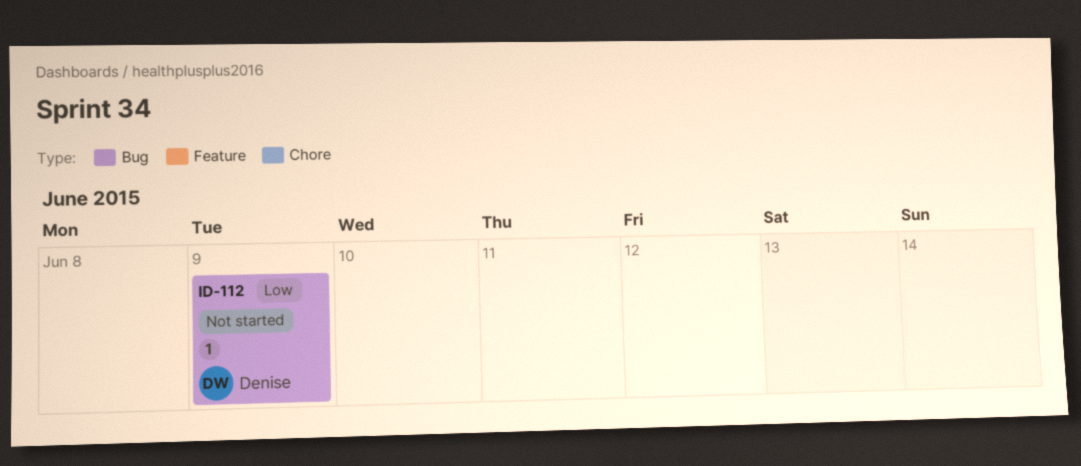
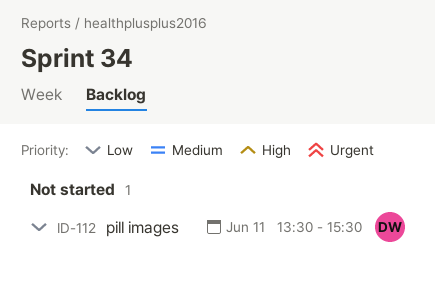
ID-112, day: Jun 9 -> Jun 11

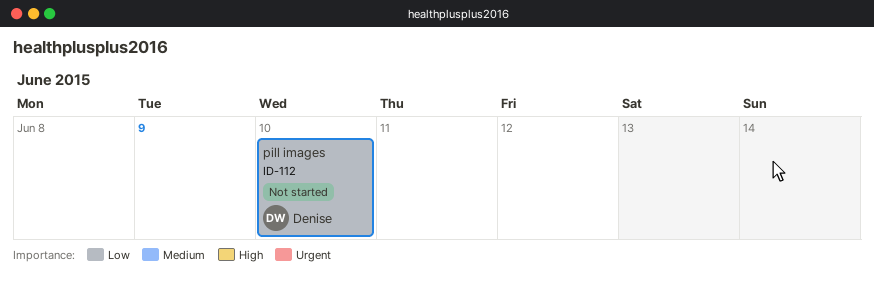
ID-112, day: Jun 11 -> Jun 10

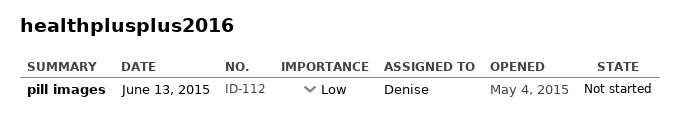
ID-112, day: Jun 10 -> Jun 13

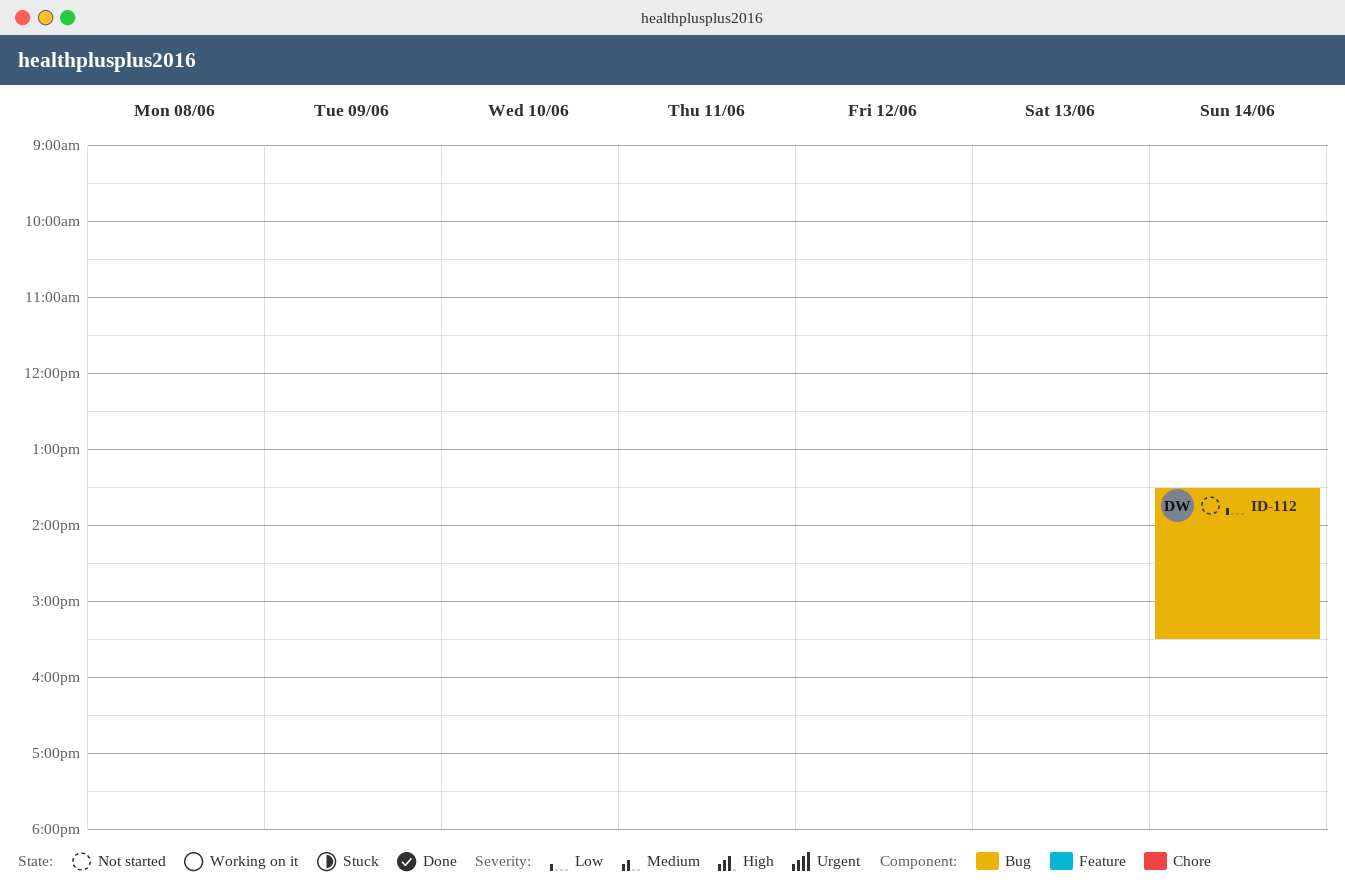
ID-112, day: Jun 13 -> Jun 14

